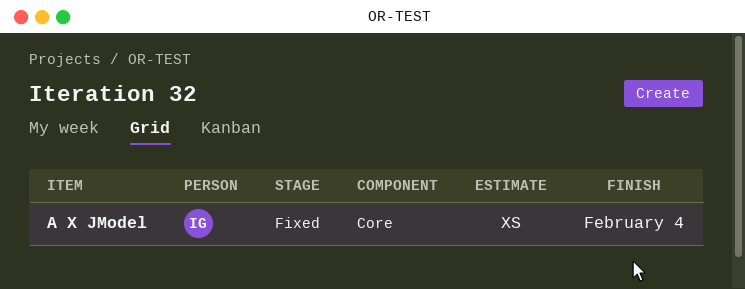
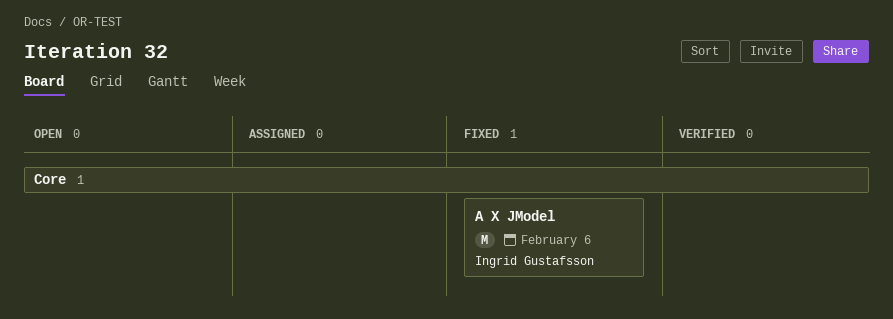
A X JModel, estimate: XS -> M
A X JModel, due: Feb 4 -> Feb 6

